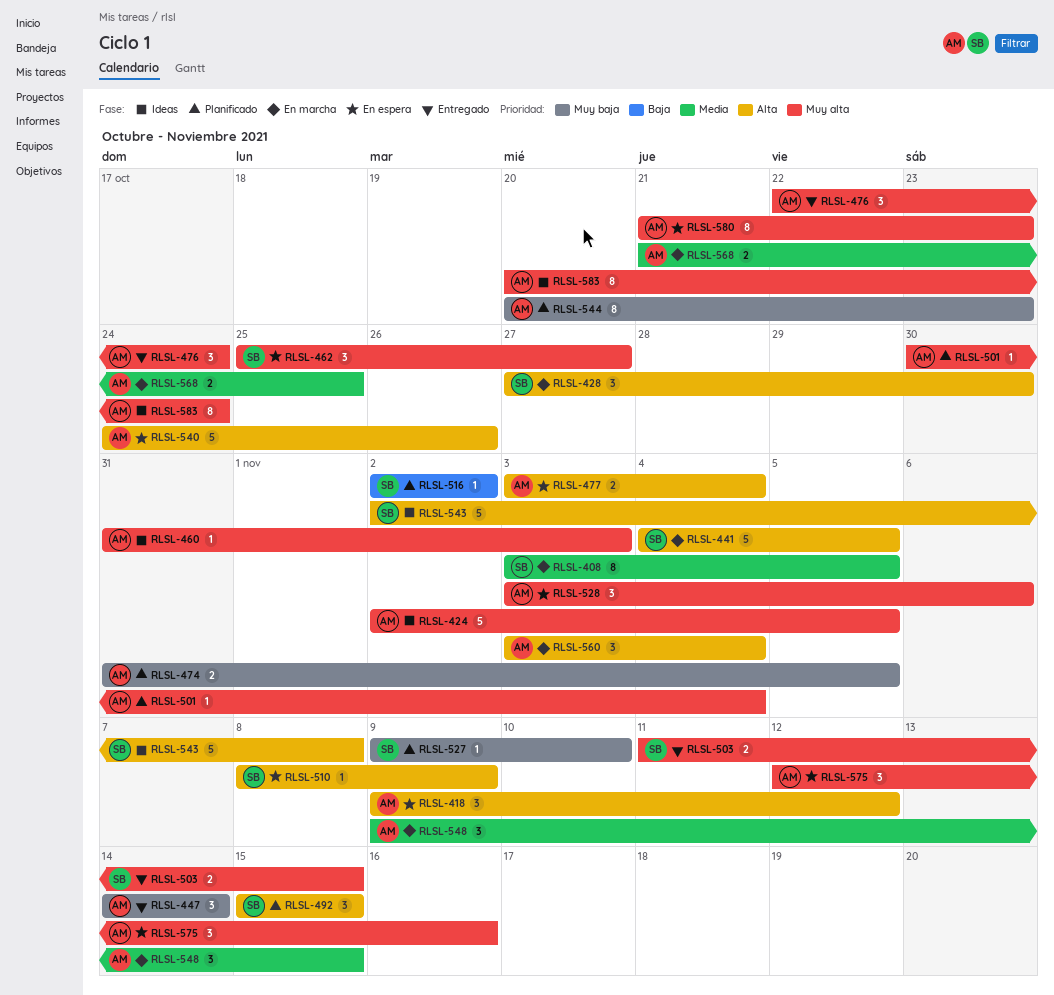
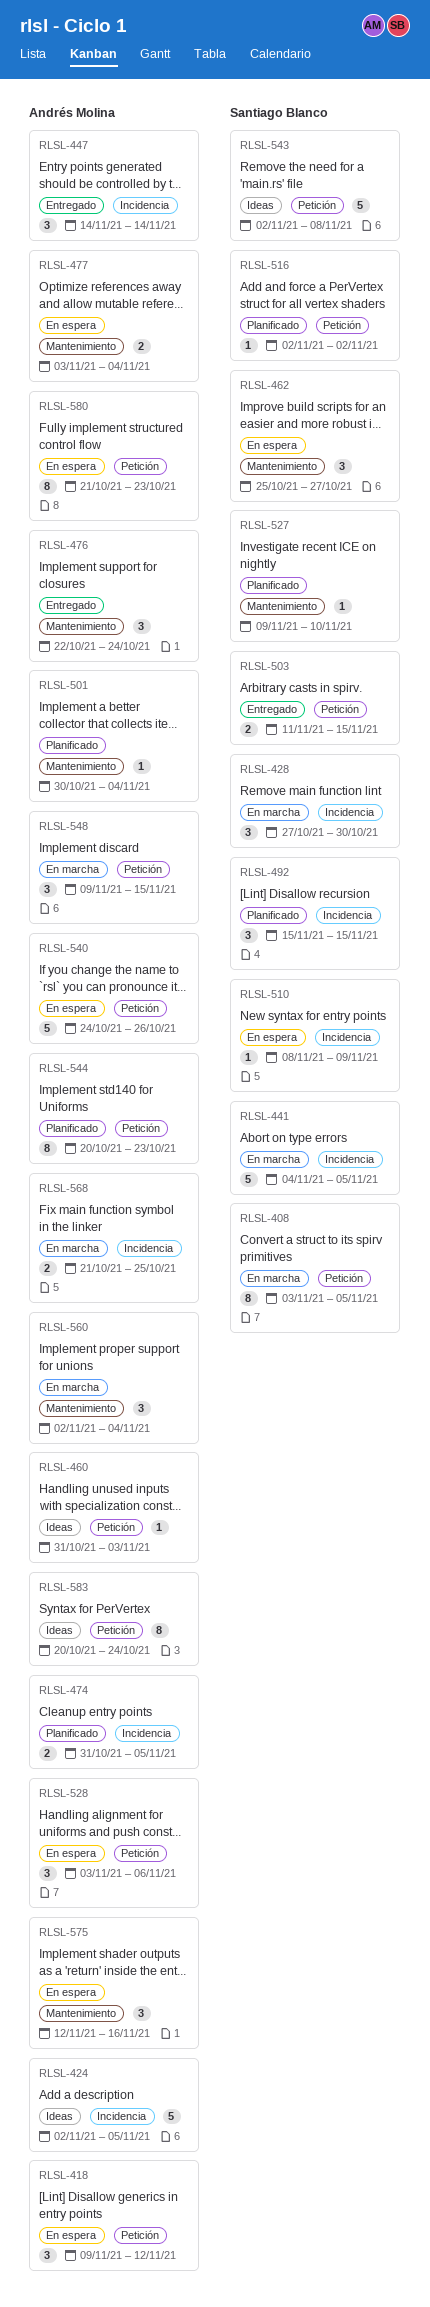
RLSL-560, start: Nov 3 -> Nov 2

